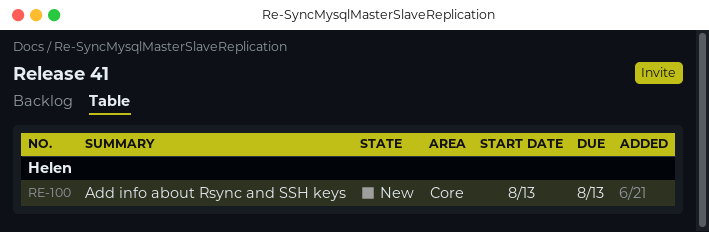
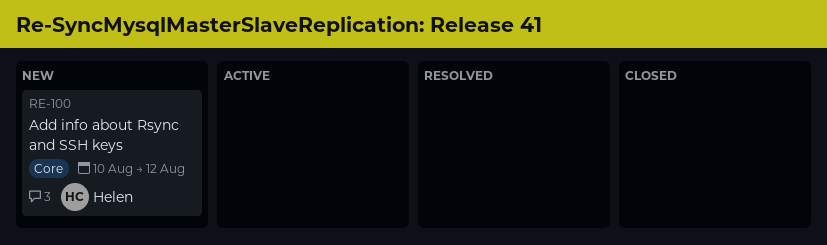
RE-100, start: Aug 13 -> Aug 10
RE-100, due: Aug 13 -> Aug 12

